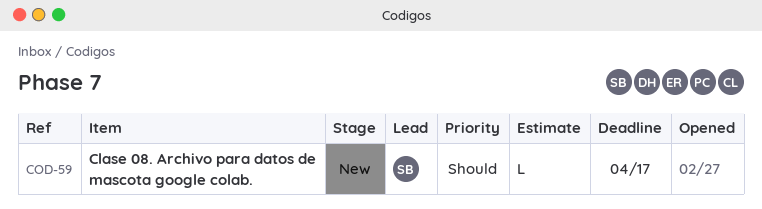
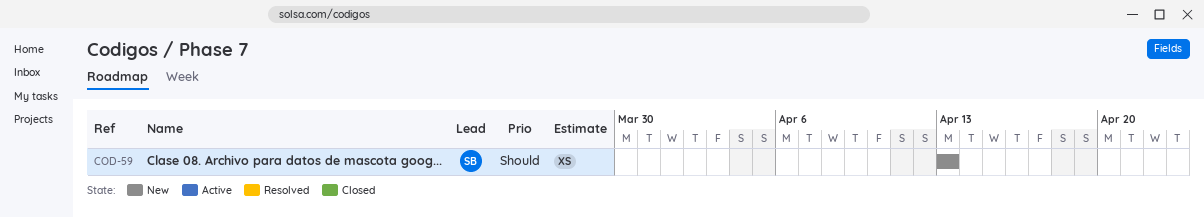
COD-59, estimate: L -> XS
COD-59, due: Apr 17 -> Apr 13

